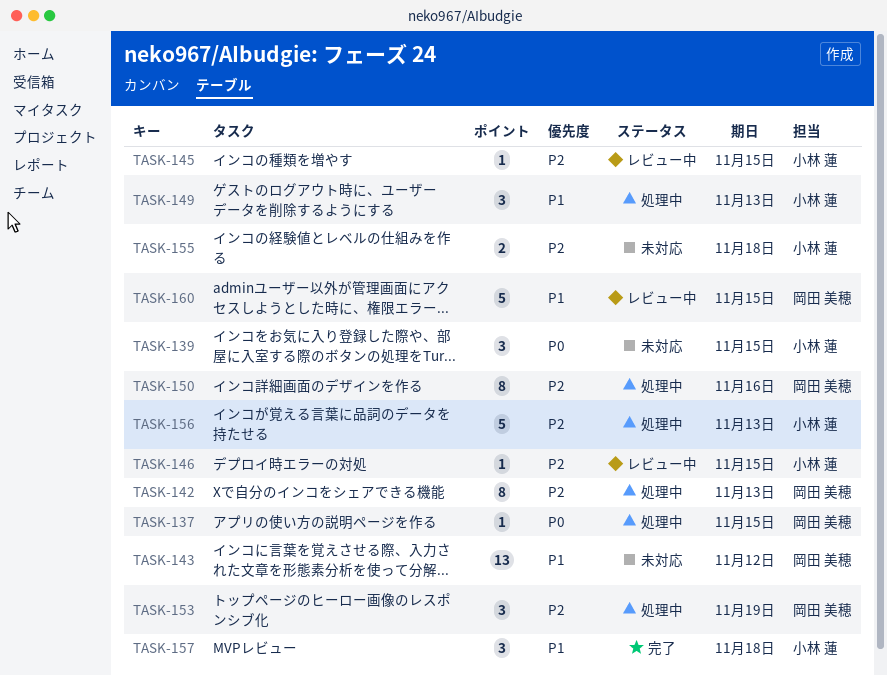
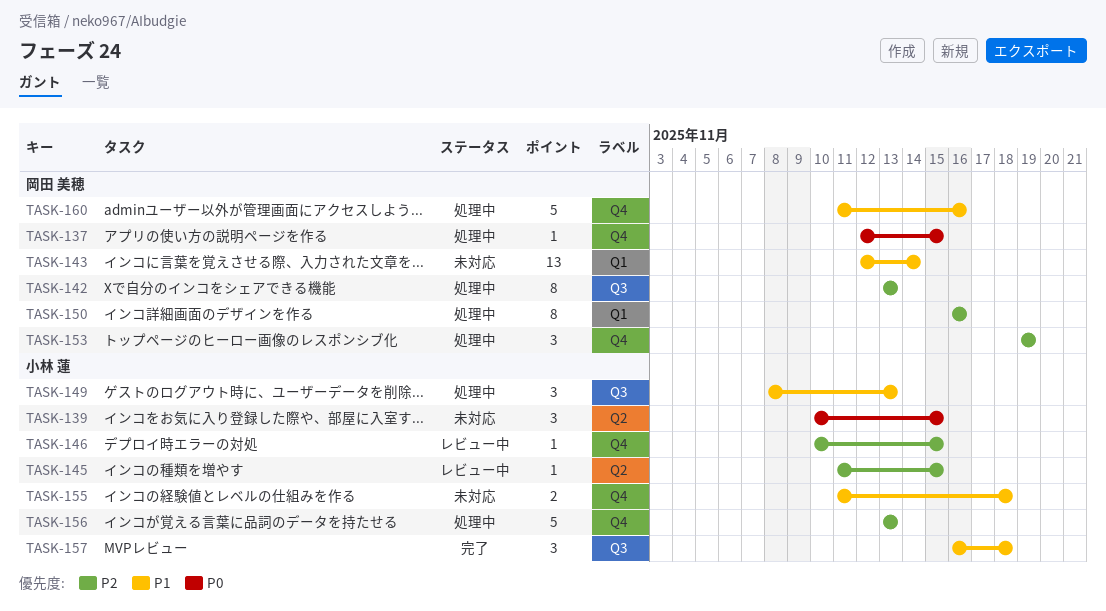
TASK-143, due: Nov 12 -> Nov 14
TASK-155, priority: P2 -> P1
TASK-160, status: レビュー中 -> 処理中
TASK-160, due: Nov 15 -> Nov 16

